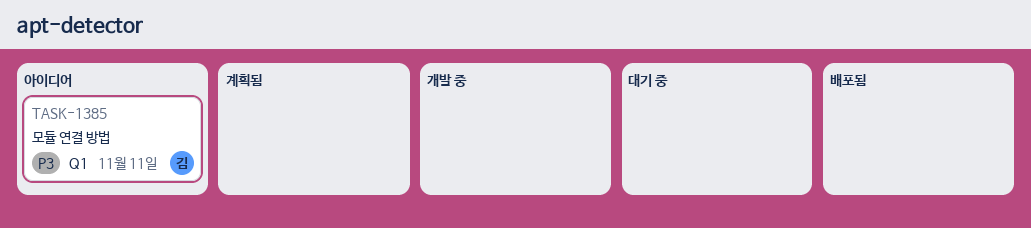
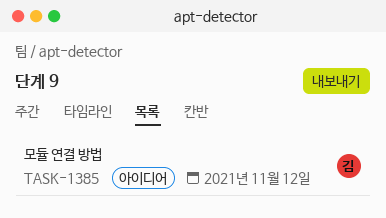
TASK-1385, due: Nov 11 -> Nov 12

